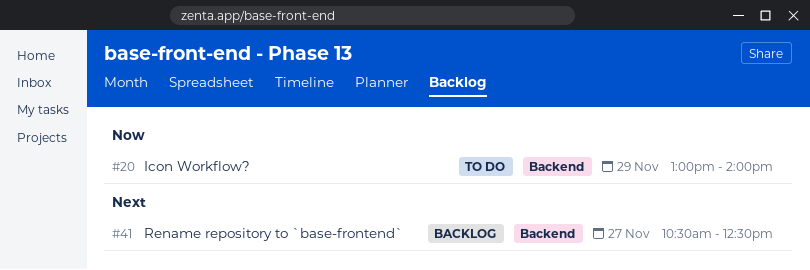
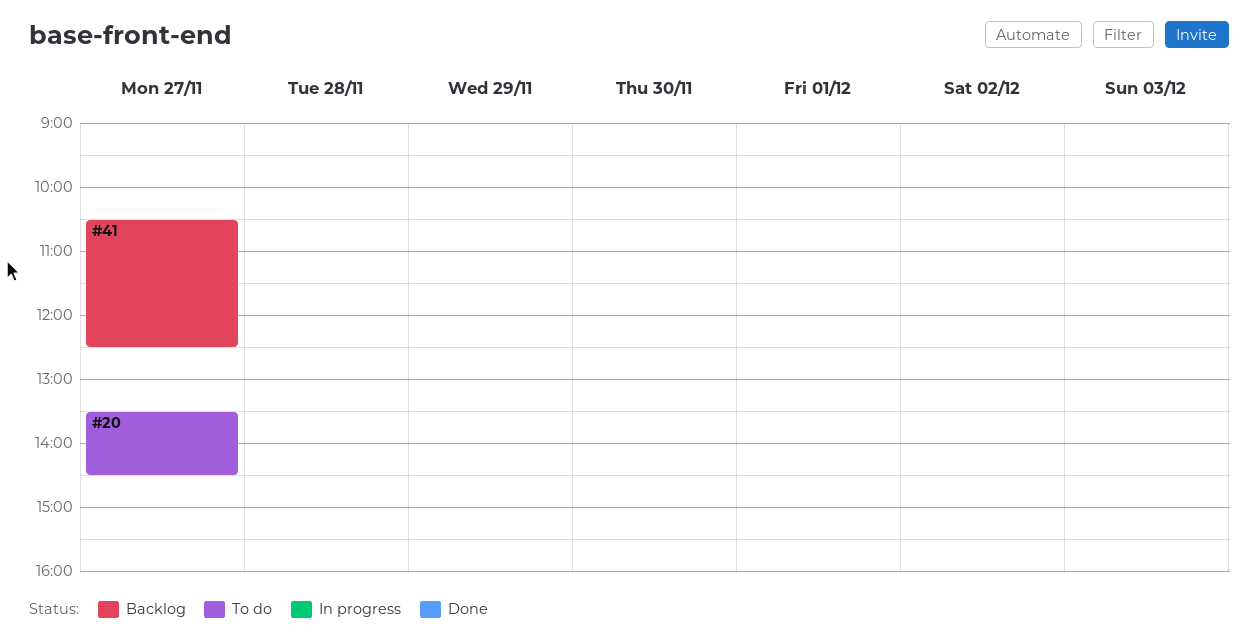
#20, day: Nov 29 -> Nov 27
#20, begins: 13:00 -> 13:30
#20, ends: 14:00 -> 14:30

